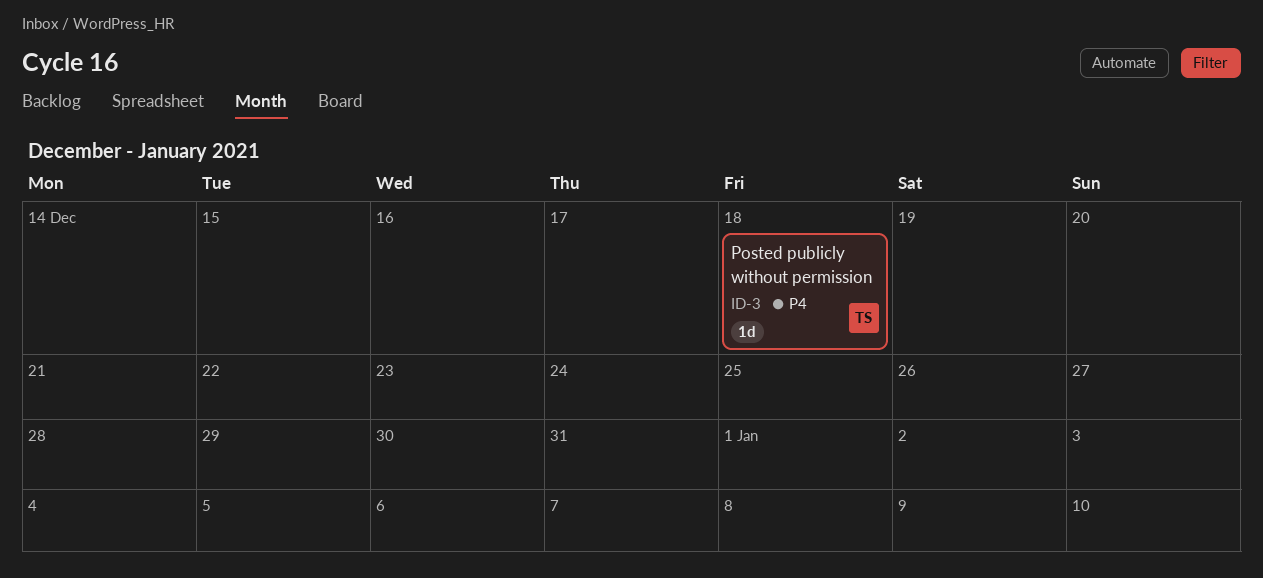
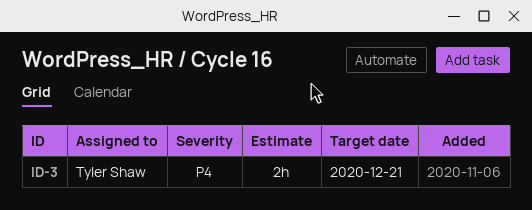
ID-3, estimate: 1d -> 2h
ID-3, due: Dec 18 -> Dec 21

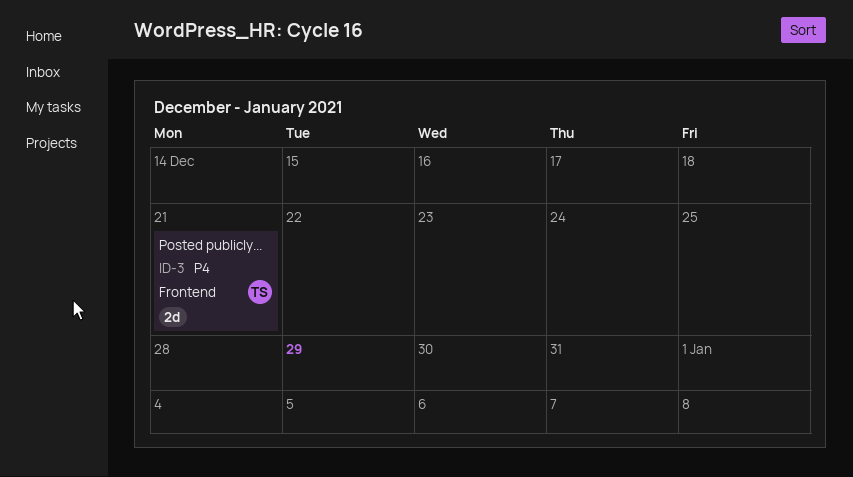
ID-3, estimate: 2h -> 2d

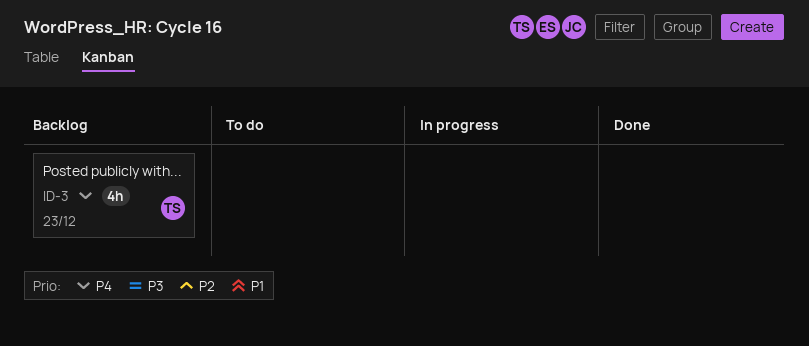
ID-3, estimate: 2d -> 4h
ID-3, due: Dec 21 -> Dec 23

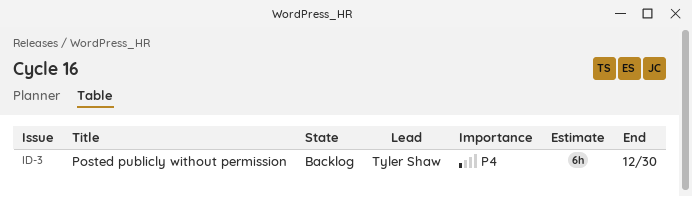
ID-3, estimate: 4h -> 6h
ID-3, due: Dec 23 -> Dec 30

